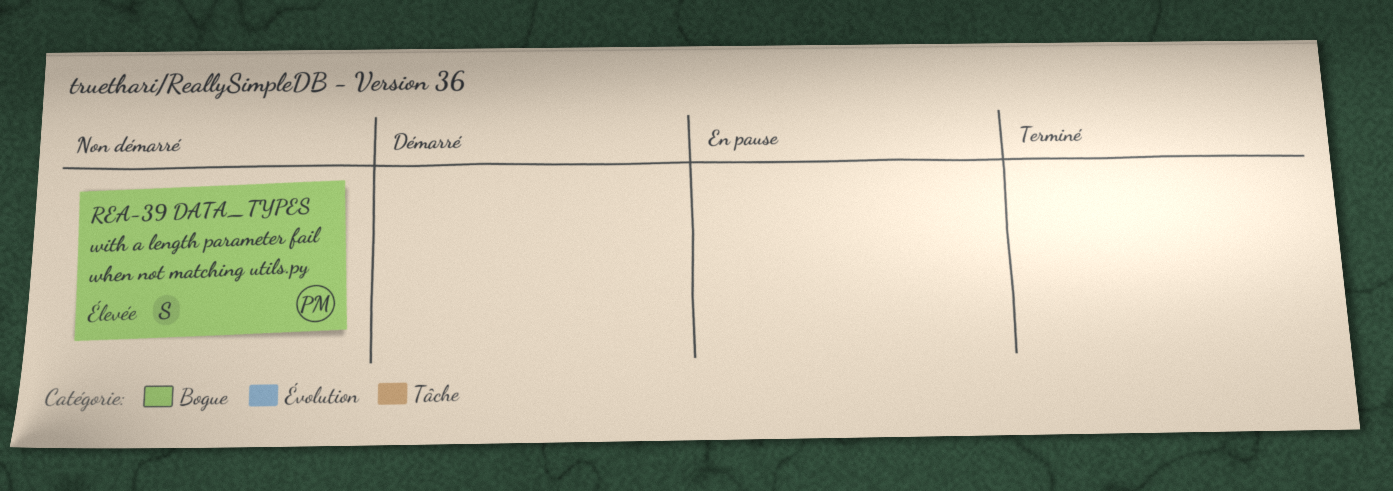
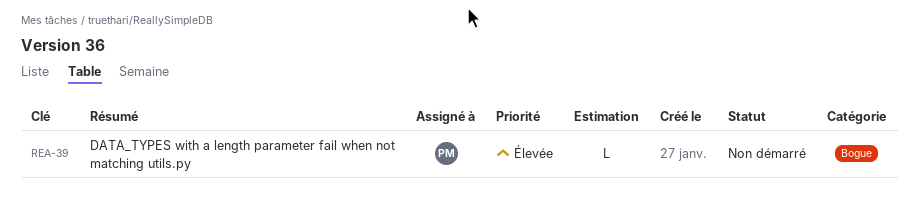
REA-39, estimate: S -> L

